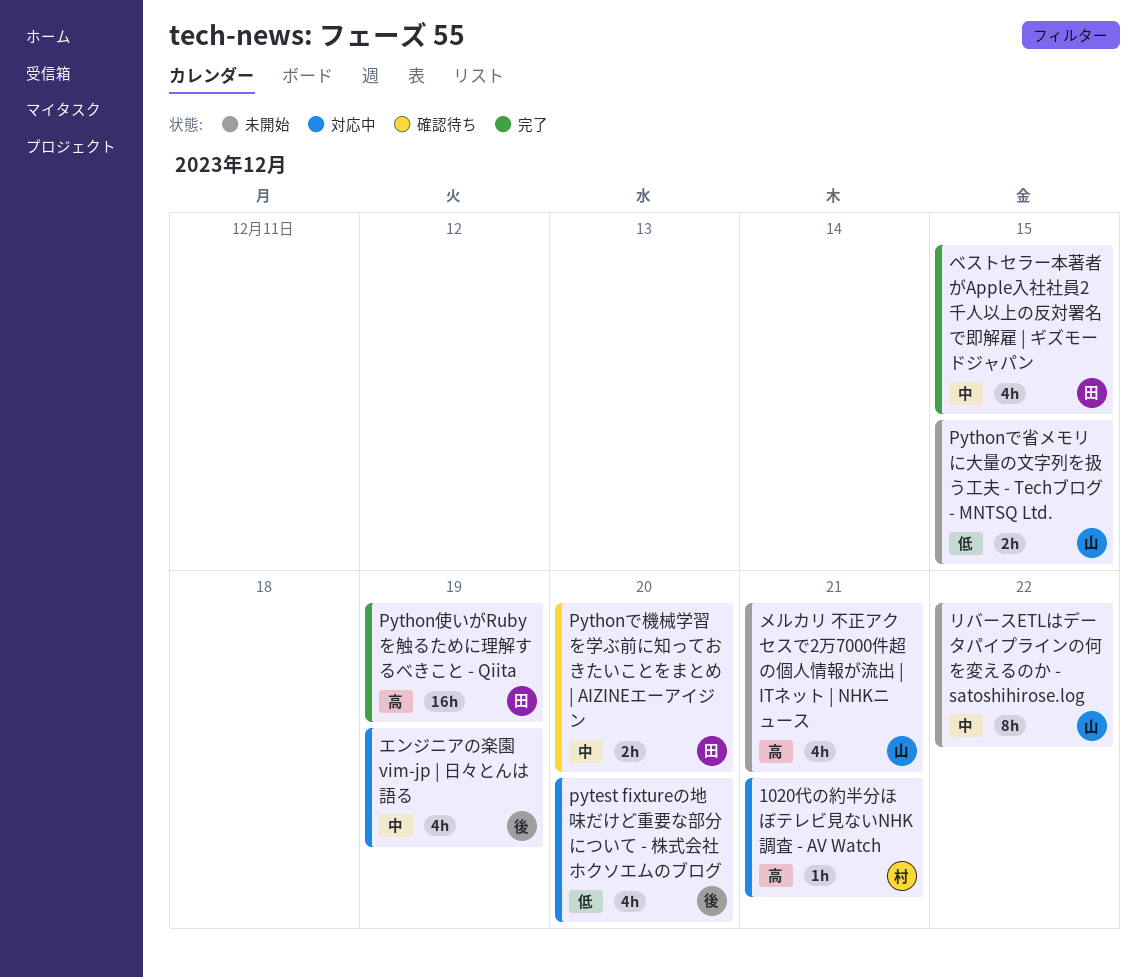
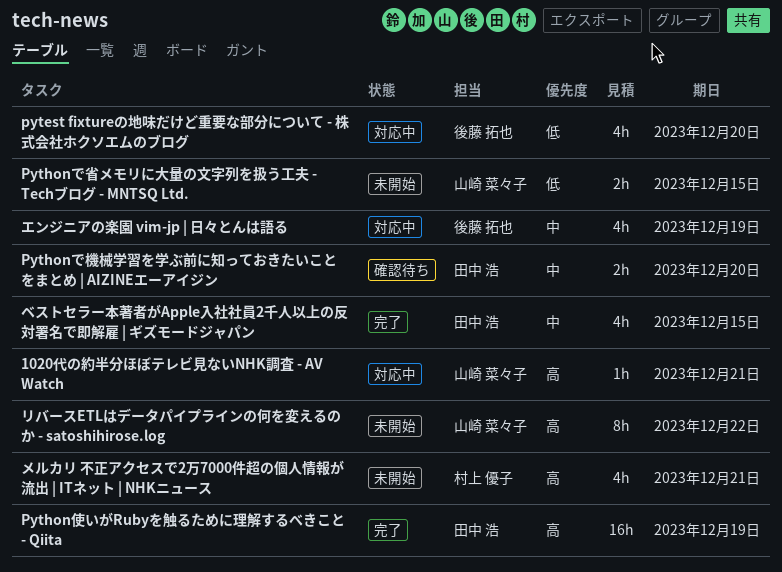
1020代の約半分ほぼテレビ見ないNHK調査 - AV Watch, owner: 村上 優子 -> 山崎 菜々子
メルカリ 不正アクセスで2万7000件超の個人情報が流出 | ITネット | NHKニュース, owner: 山崎 菜々子 -> 村上 優子
リバースETLはデータパイプラインの何を変えるのか - satoshihirose.log, priority: 中 -> 高

